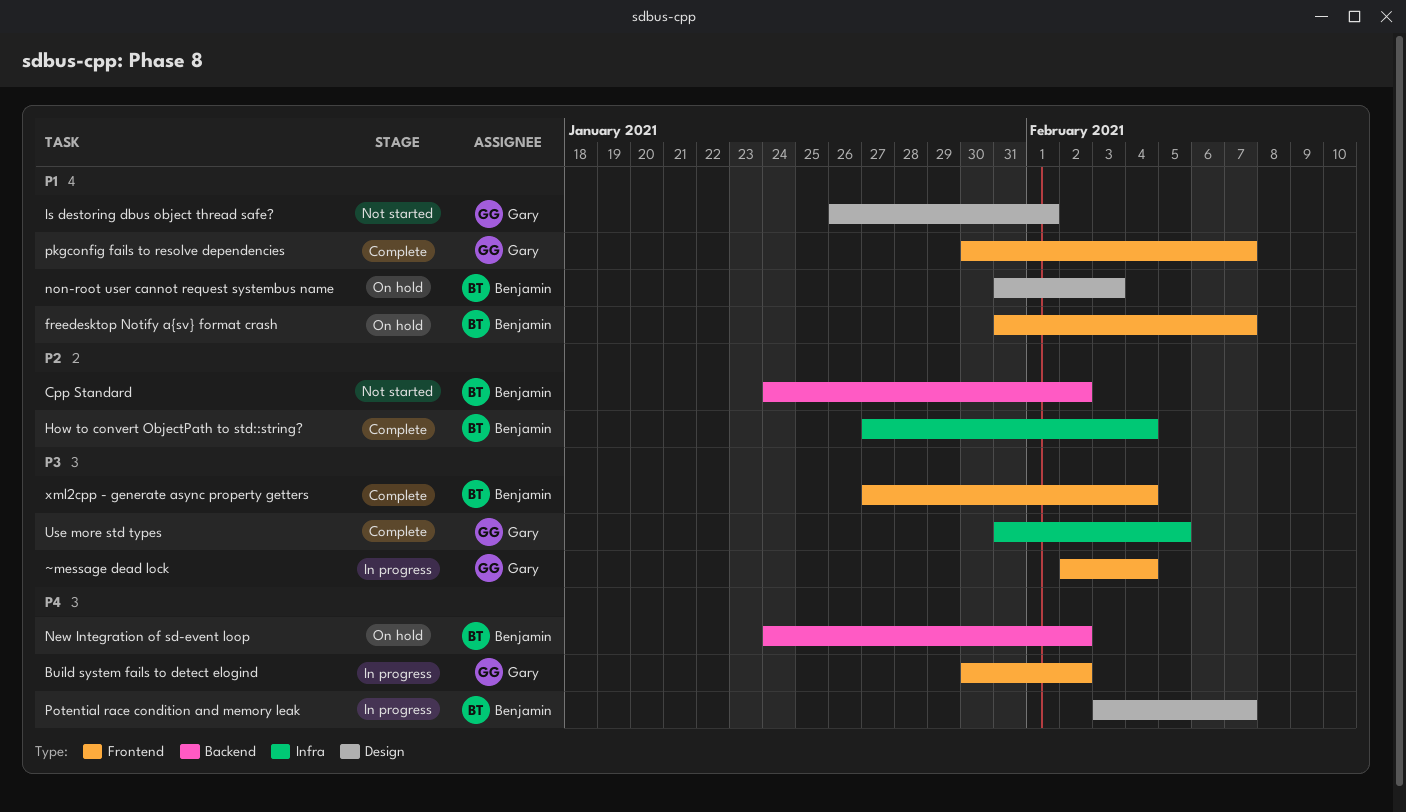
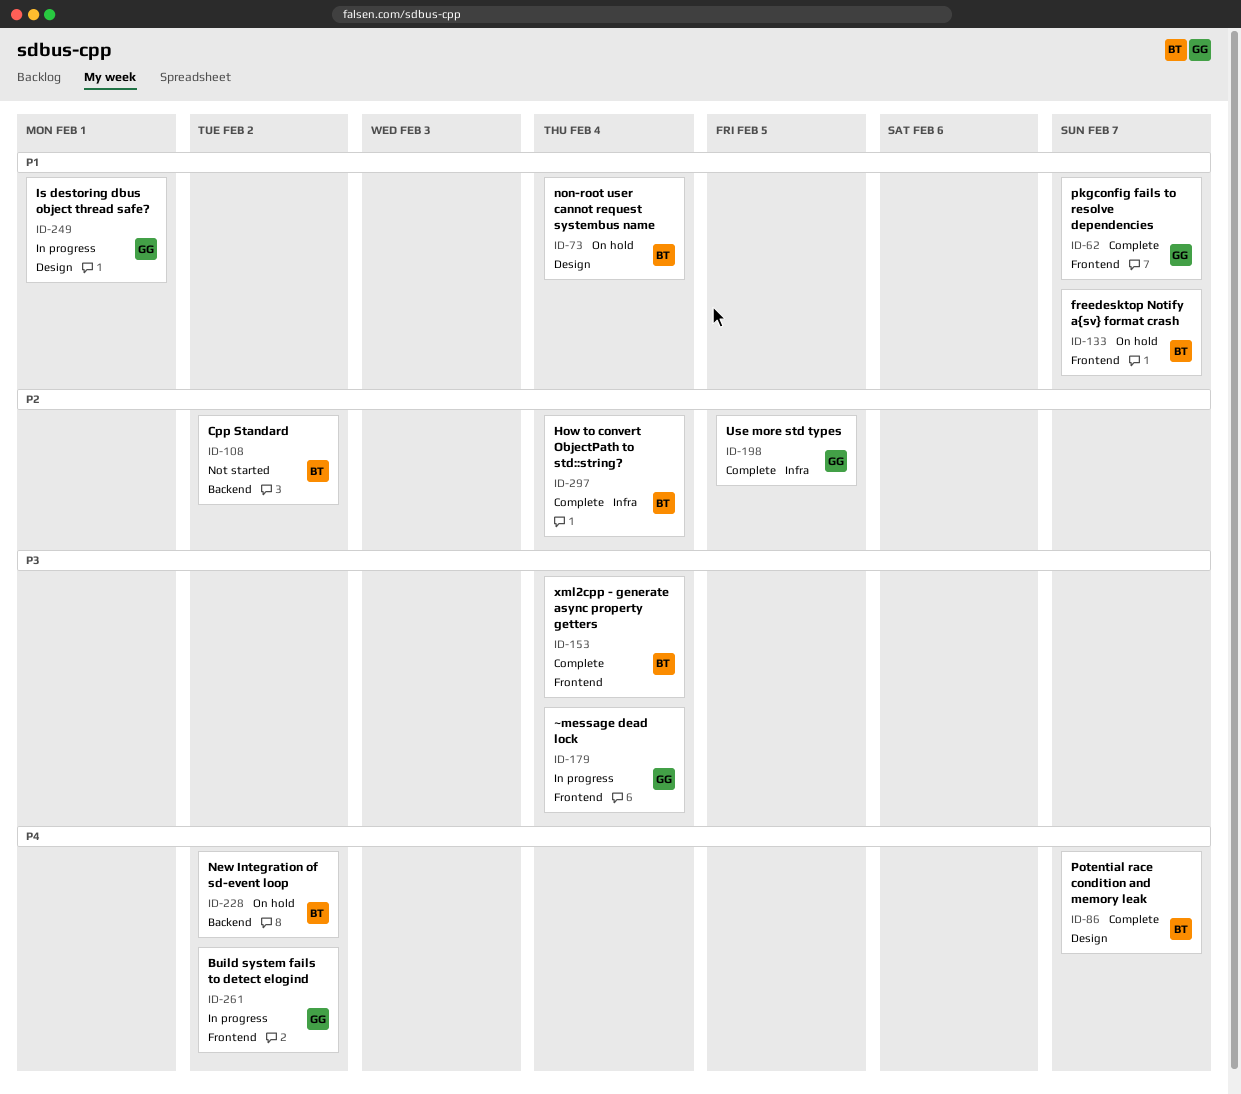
Is destoring dbus object thread safe?, status: Not started -> In progress
non-root user cannot request systembus name, due: Feb 3 -> Feb 4
Potential race condition and memory leak, status: In progress -> Complete
Use more std types, priority: P3 -> P2

